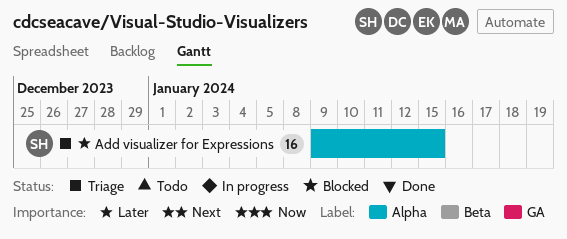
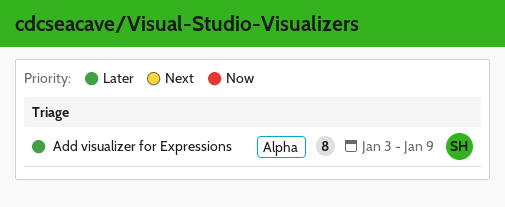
Add visualizer for Expressions, estimate: 16 -> 8
Add visualizer for Expressions, start: Jan 9 -> Jan 3
Add visualizer for Expressions, due: Jan 15 -> Jan 9

